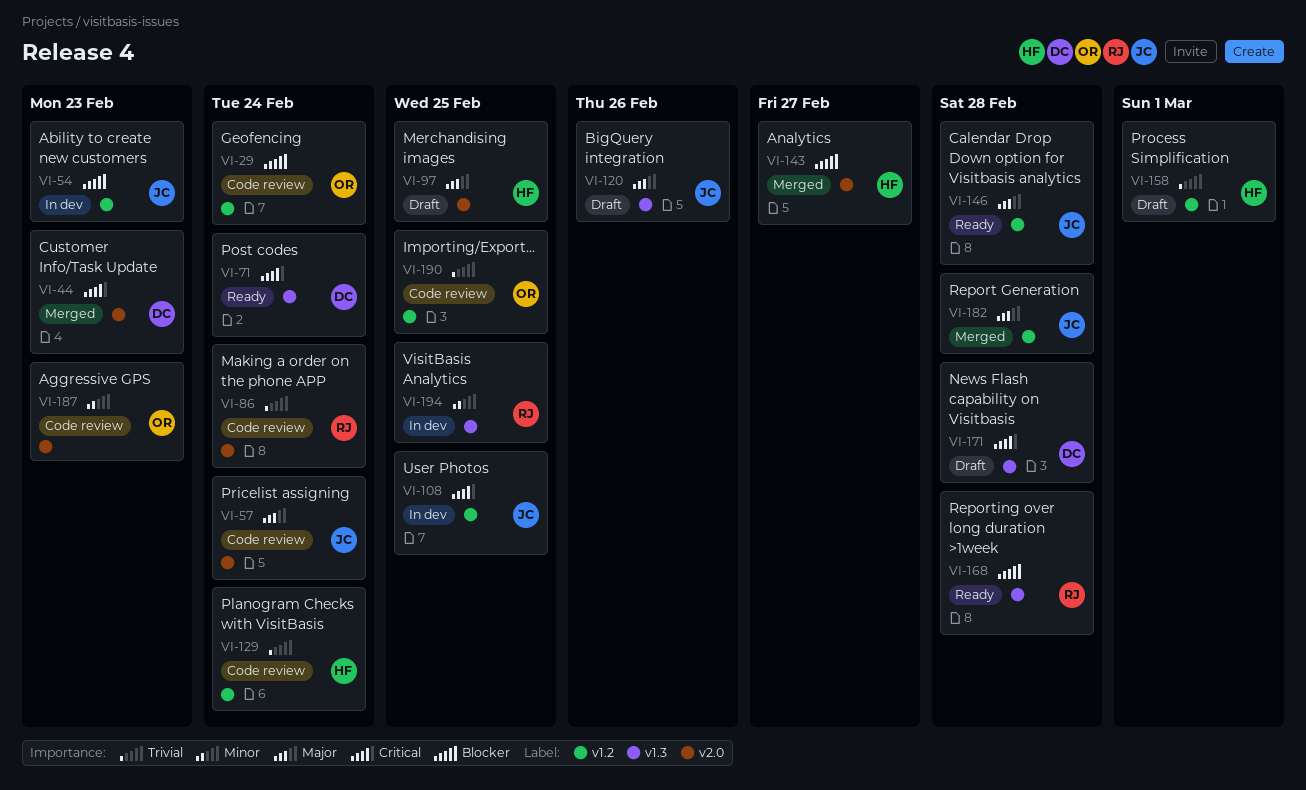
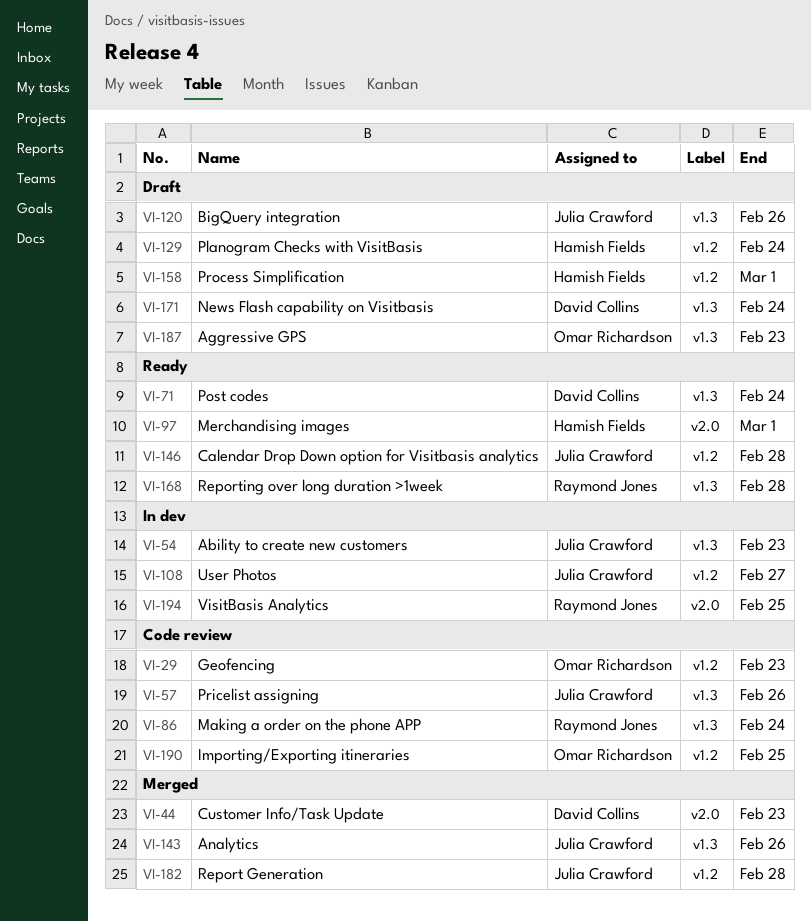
VI-29, due: Feb 24 -> Feb 23
VI-54, label: v1.2 -> v1.3
VI-57, label: v2.0 -> v1.3
VI-57, due: Feb 24 -> Feb 26
VI-86, label: v2.0 -> v1.3
VI-97, status: Draft -> Ready
VI-97, due: Feb 25 -> Mar 1
VI-108, due: Feb 25 -> Feb 27
VI-129, status: Code review -> Draft
VI-143, owner: Hamish Fields -> Julia Crawford
VI-143, label: v2.0 -> v1.3
VI-143, due: Feb 27 -> Feb 26
VI-171, due: Feb 28 -> Feb 24
VI-187, status: Code review -> Draft
VI-187, label: v2.0 -> v1.3
VI-194, label: v1.3 -> v2.0

